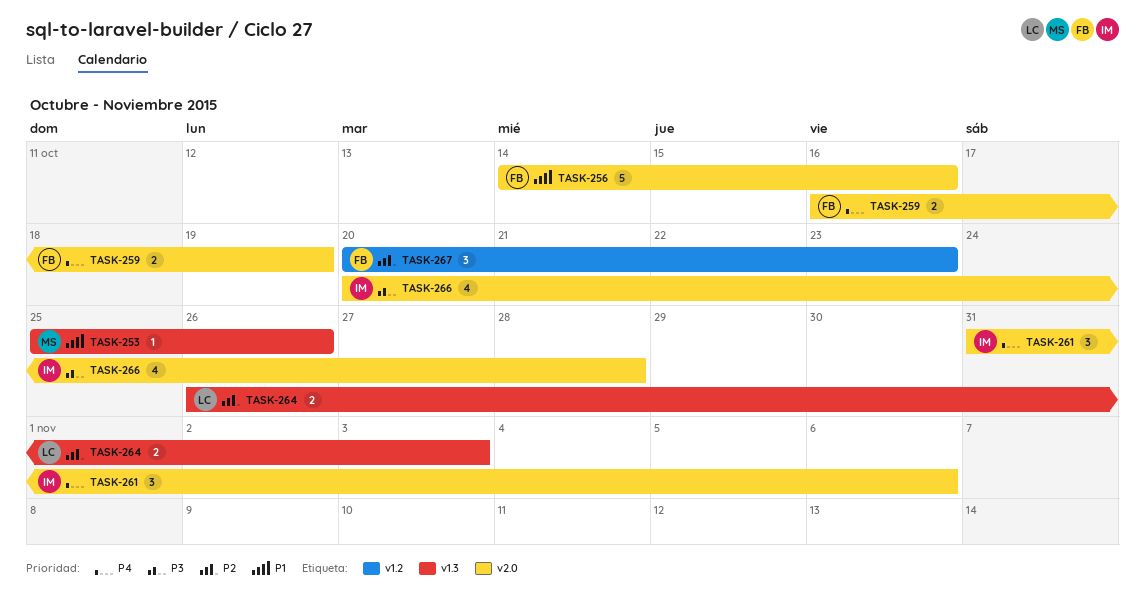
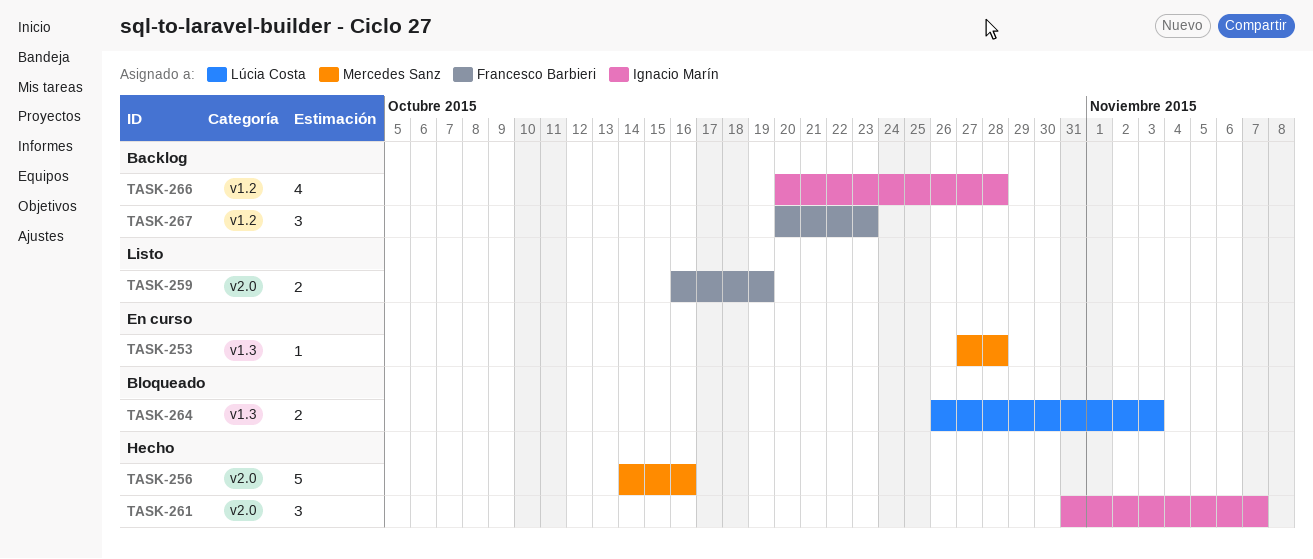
TASK-253, start: Oct 25 -> Oct 27
TASK-253, due: Oct 26 -> Oct 28
TASK-256, owner: Francesco Barbieri -> Mercedes Sanz
TASK-261, due: Nov 6 -> Nov 7
TASK-266, label: v2.0 -> v1.2

